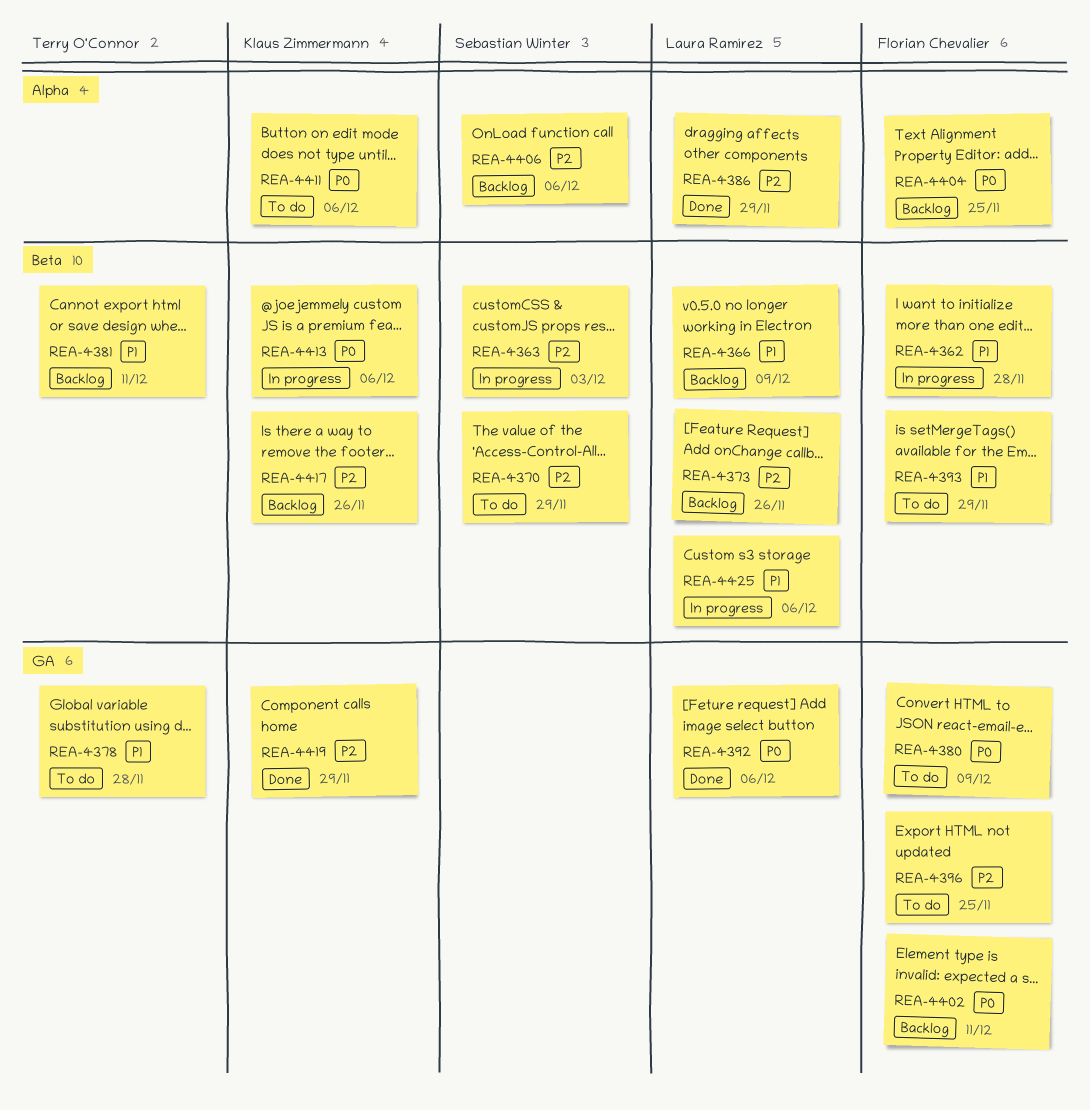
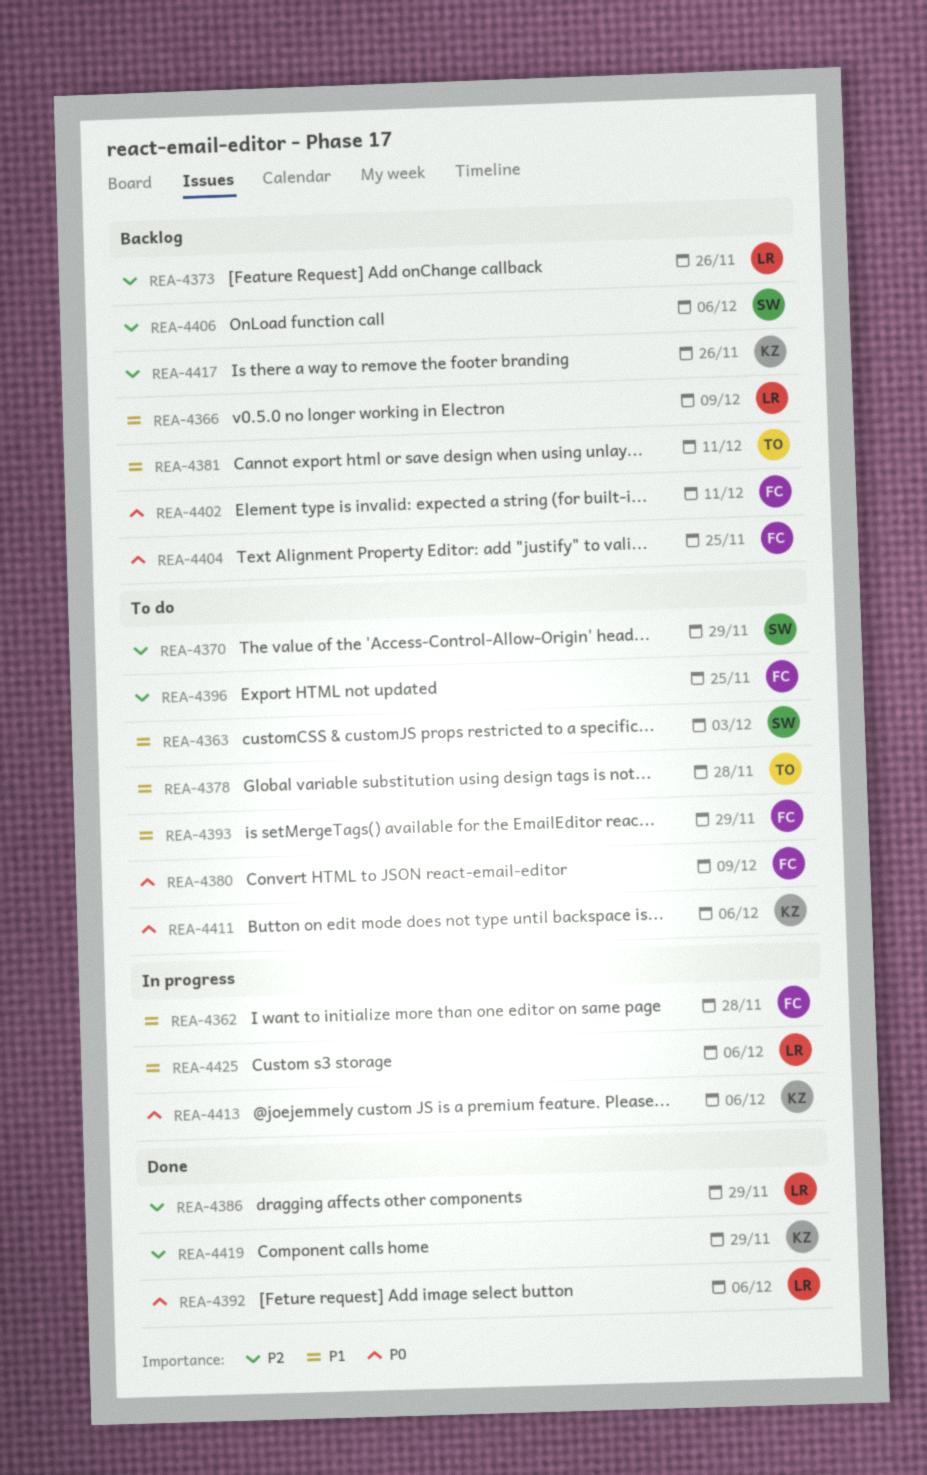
REA-4363, status: In progress -> To do
REA-4363, priority: P2 -> P1

